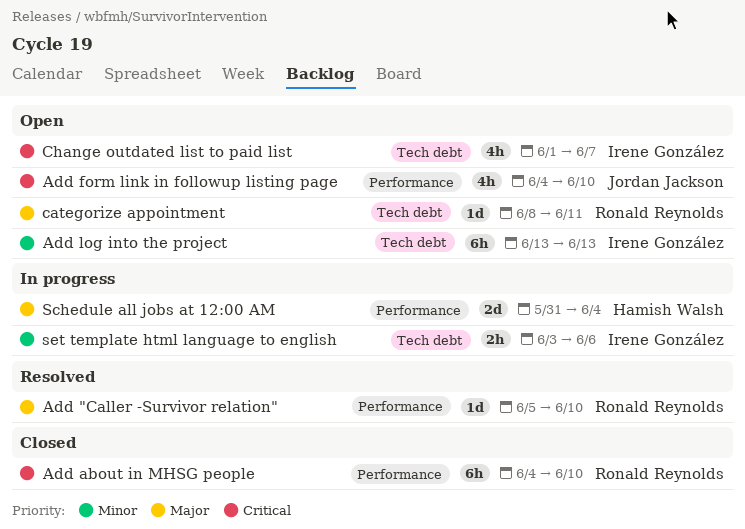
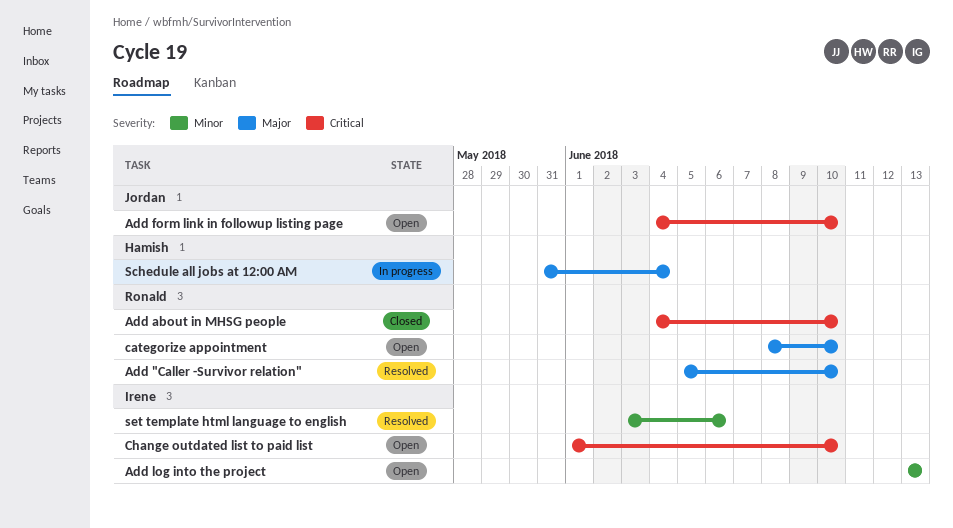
categorize appointment, due: Jun 11 -> Jun 10
Change outdated list to paid list, due: Jun 7 -> Jun 10
set template html language to english, status: In progress -> Resolved

